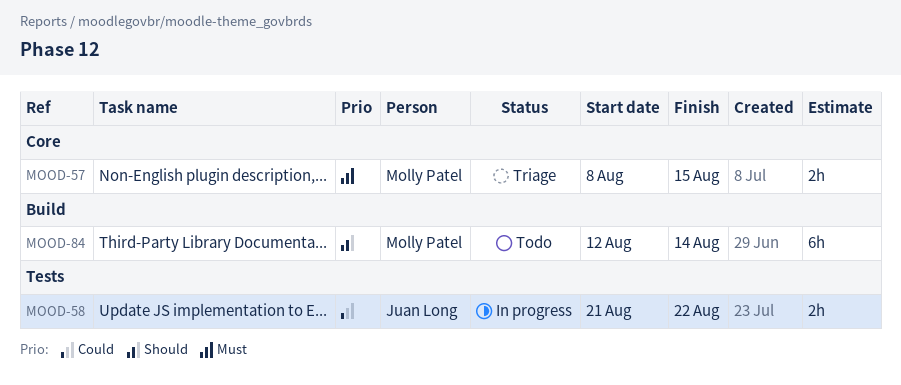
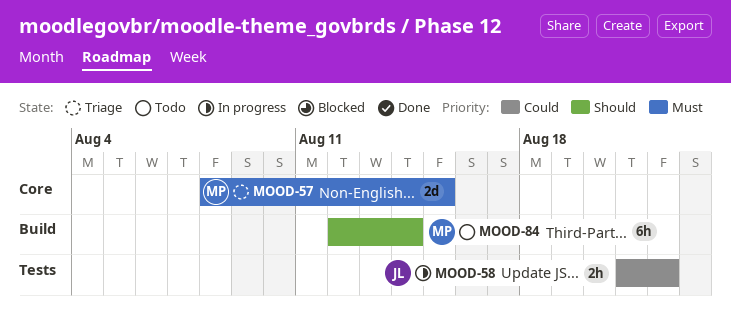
MOOD-57, estimate: 2h -> 2d

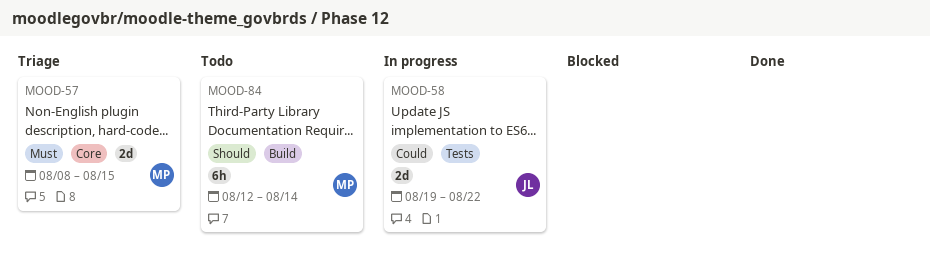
MOOD-58, estimate: 2h -> 2d
MOOD-58, start: Aug 21 -> Aug 19

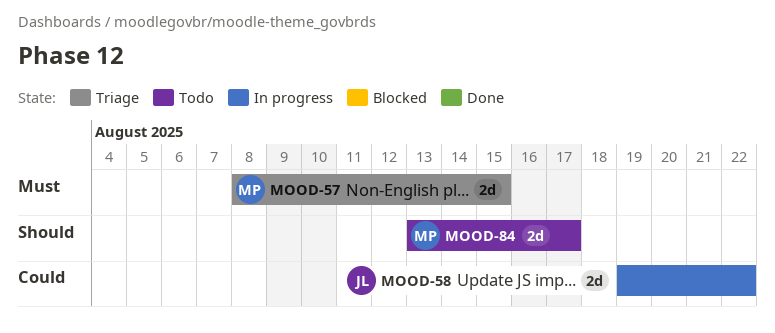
MOOD-84, estimate: 6h -> 2d
MOOD-84, start: Aug 12 -> Aug 13
MOOD-84, due: Aug 14 -> Aug 17

